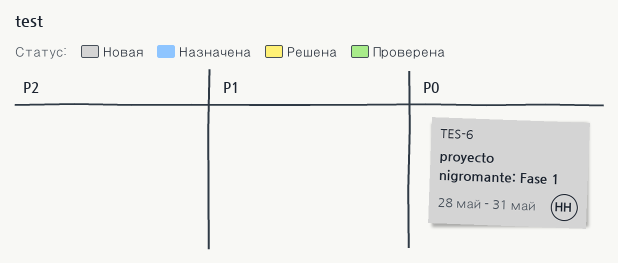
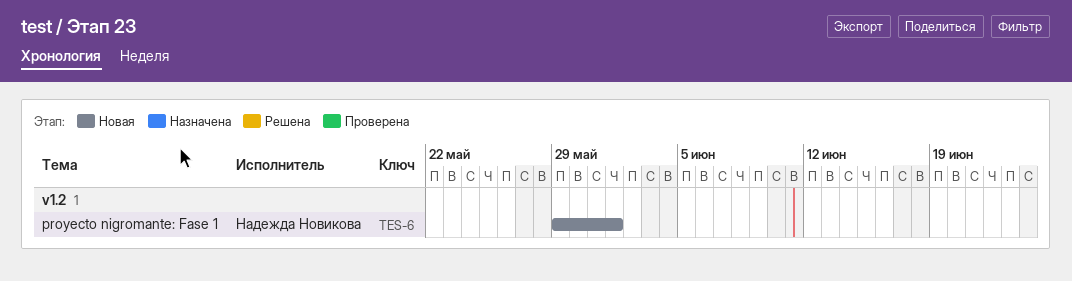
TES-6, start: May 28 -> May 29
TES-6, due: May 31 -> Jun 1

